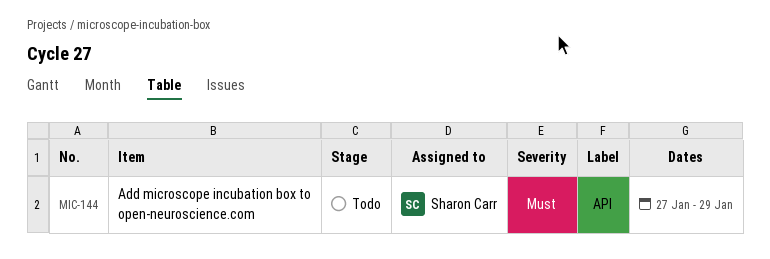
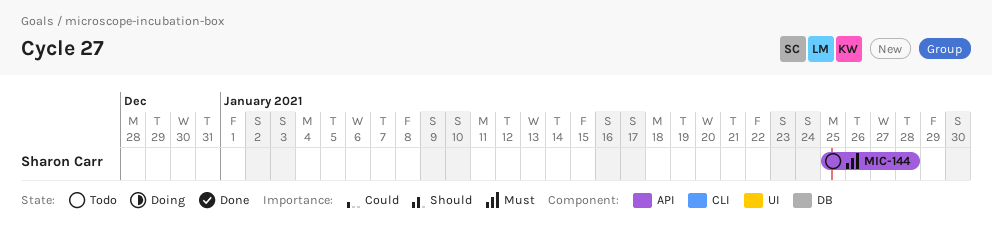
MIC-144, start: Jan 27 -> Jan 25
MIC-144, due: Jan 29 -> Jan 28

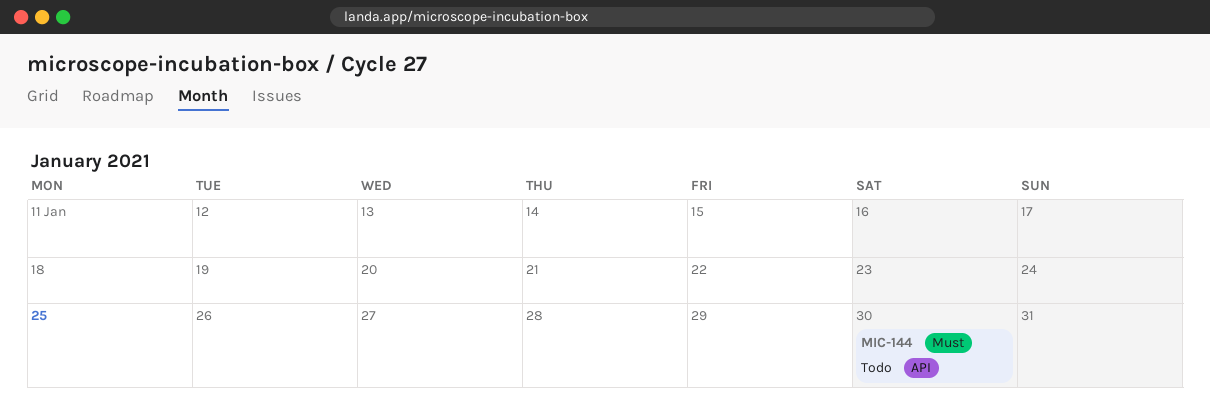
MIC-144, due: Jan 28 -> Jan 30

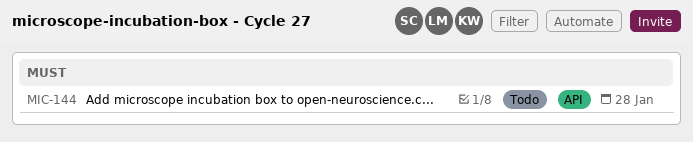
MIC-144, due: Jan 30 -> Jan 28

